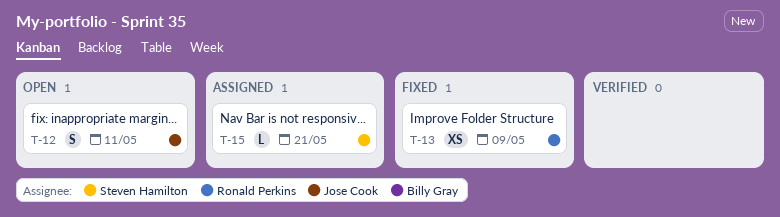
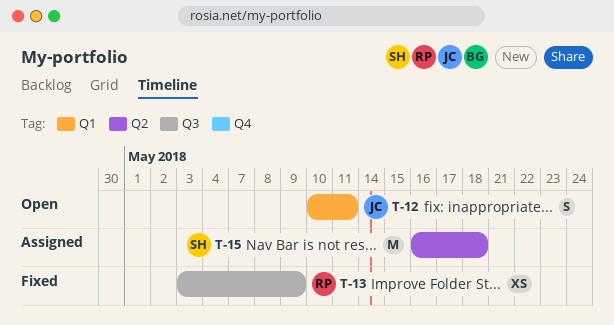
T-15, estimate: L -> M
T-15, due: May 21 -> May 18

